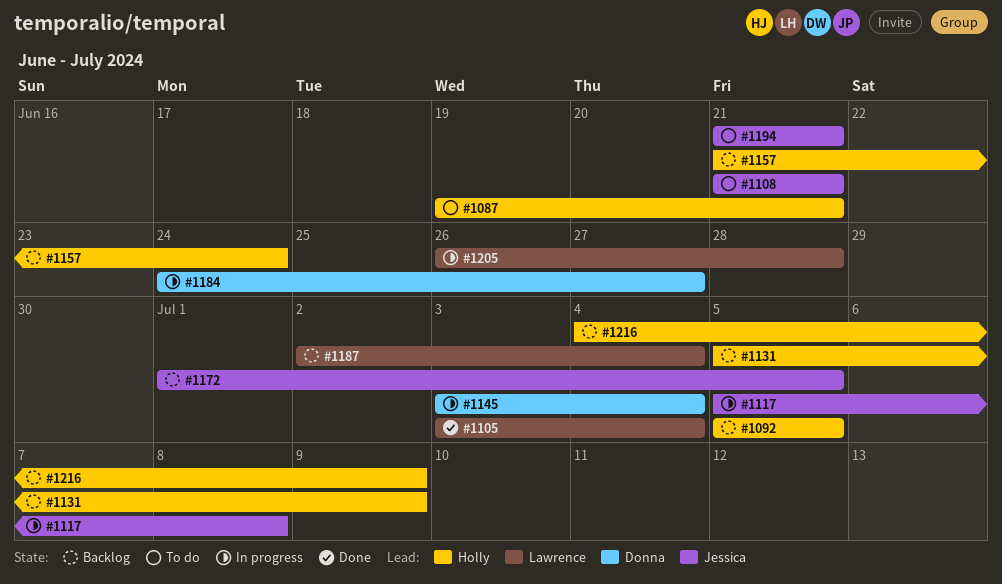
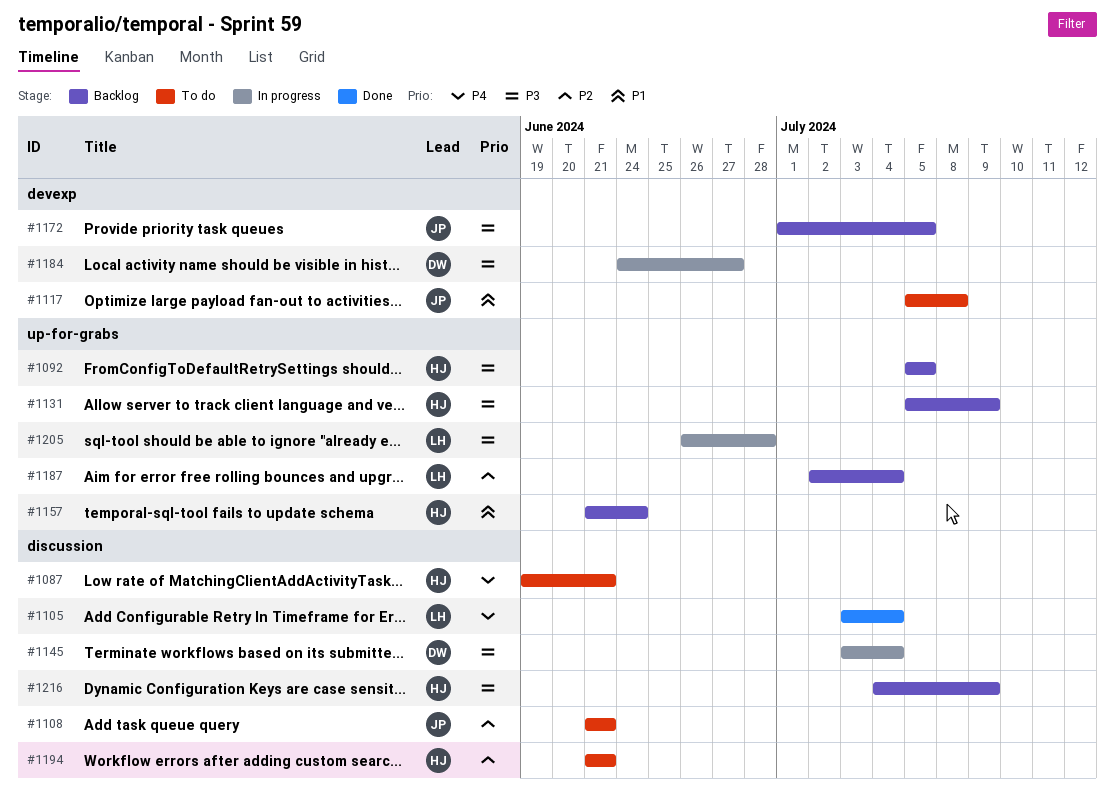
#1117, status: In progress -> To do
#1194, owner: Jessica -> Holly

